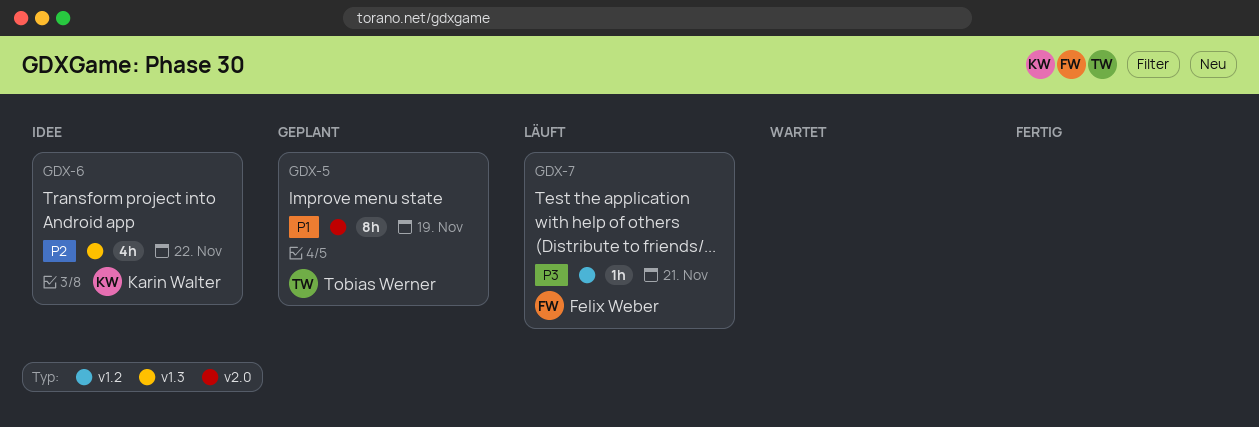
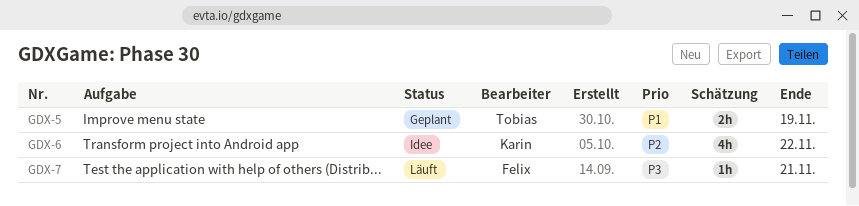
GDX-5, estimate: 8h -> 2h

